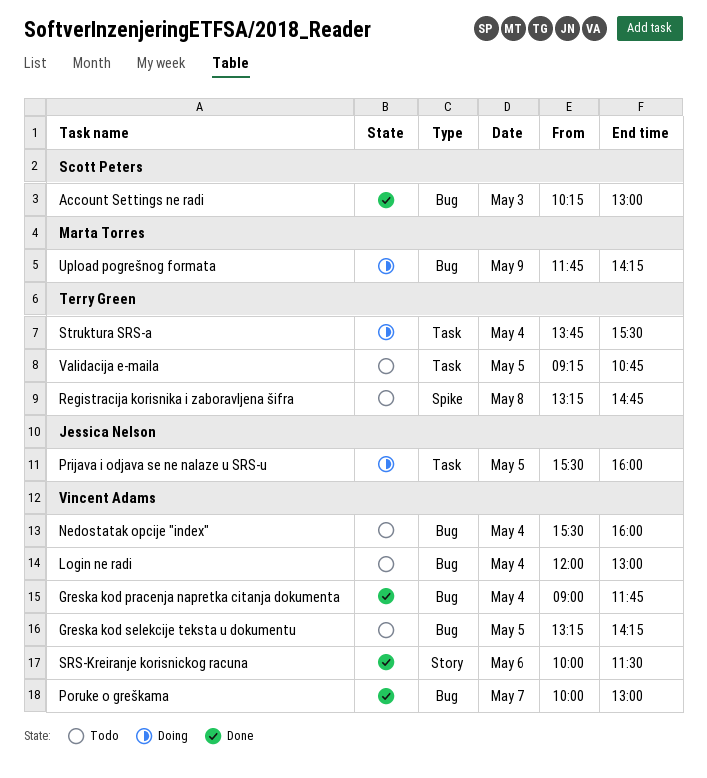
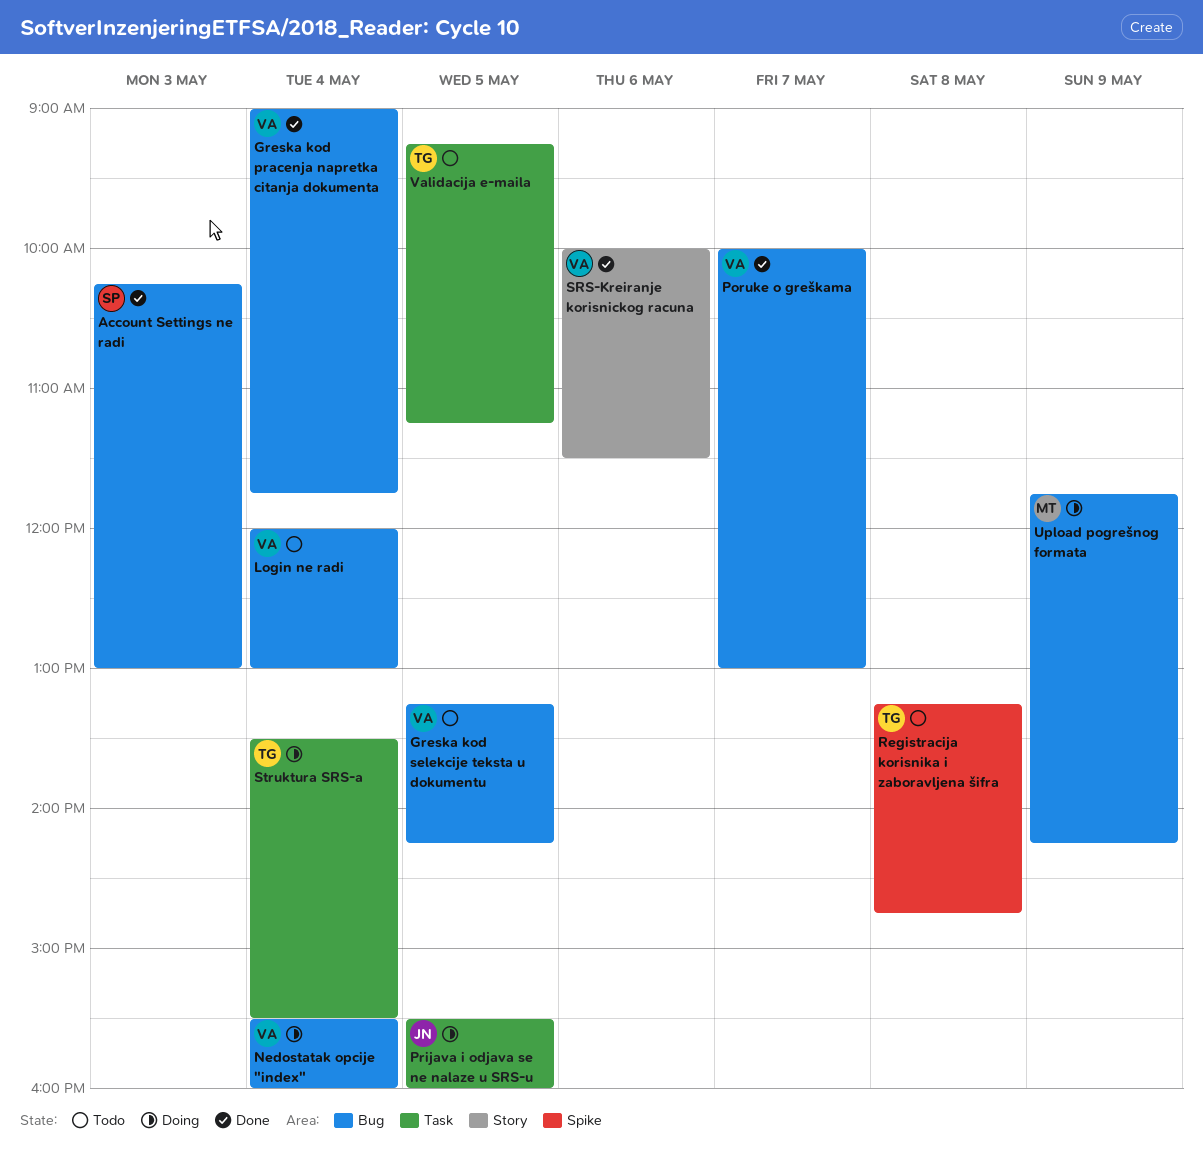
Nedostatak opcije "index", status: Todo -> Doing
Struktura SRS-a, begins: 13:45 -> 13:30
Validacija e-maila, ends: 10:45 -> 11:15

